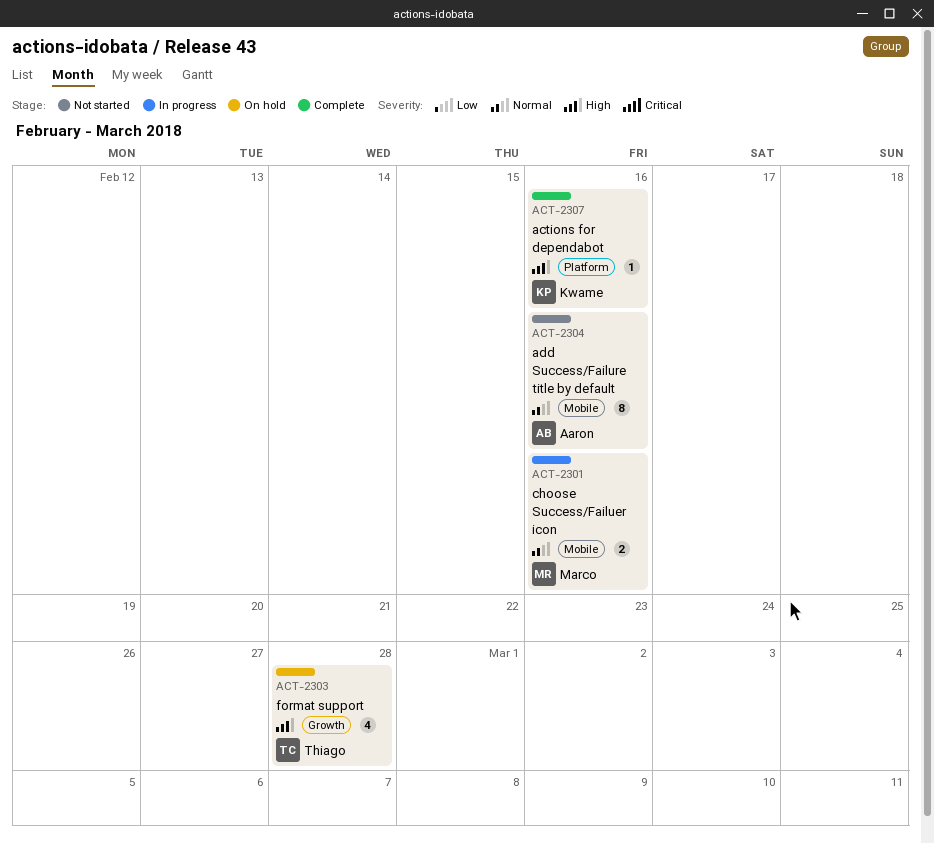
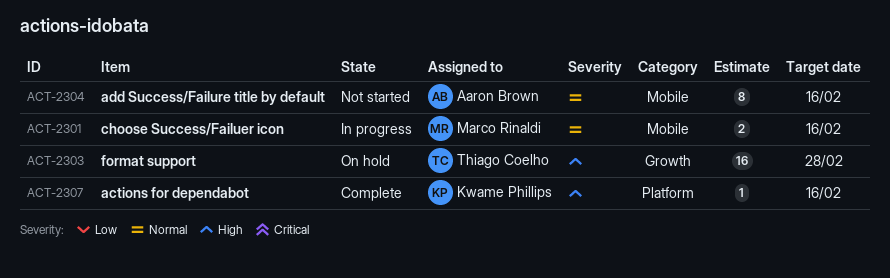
ACT-2303, estimate: 4 -> 16

